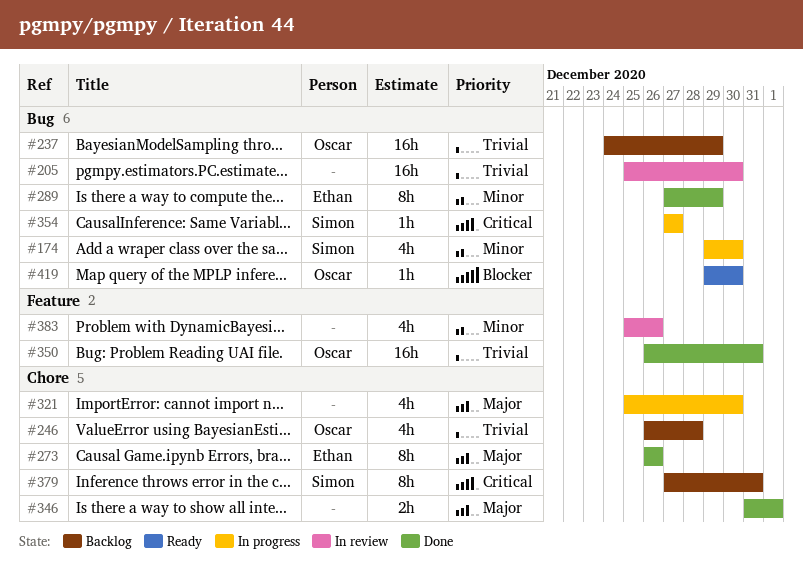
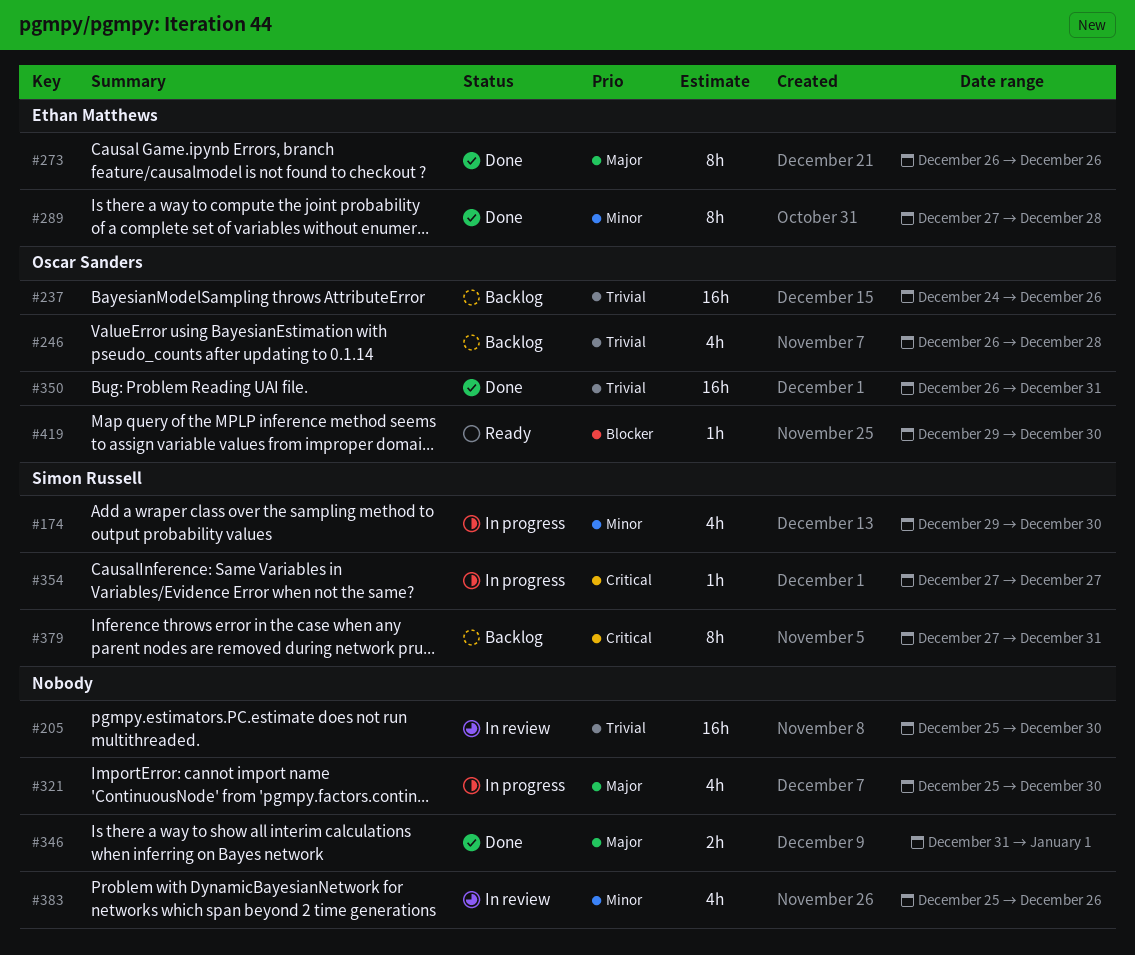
#237, due: Dec 29 -> Dec 26
#289, due: Dec 29 -> Dec 28

